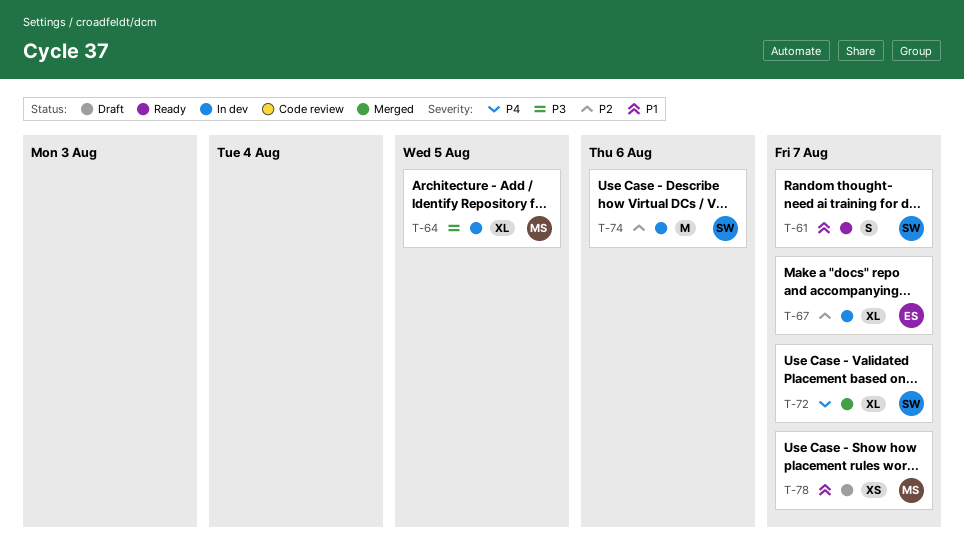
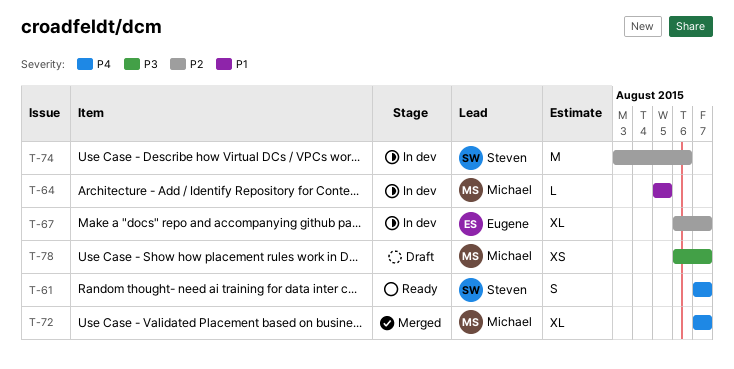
T-61, priority: P1 -> P4
T-64, priority: P3 -> P1
T-64, estimate: XL -> L
T-72, owner: Steven -> Michael
T-78, priority: P1 -> P3

